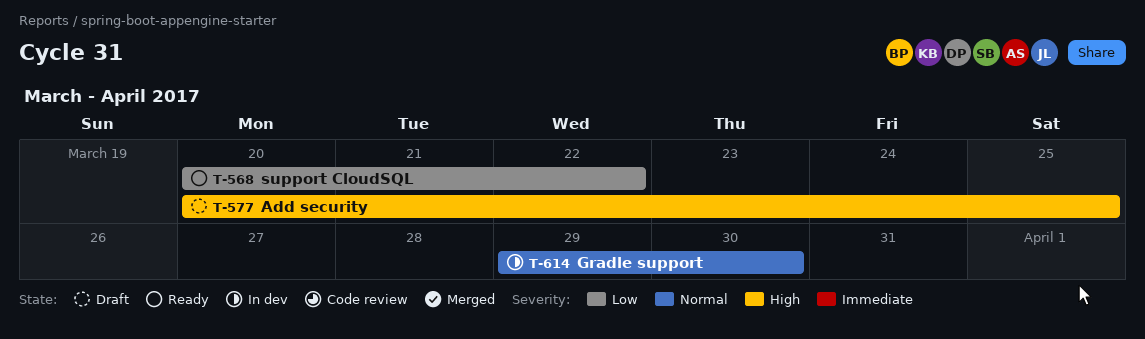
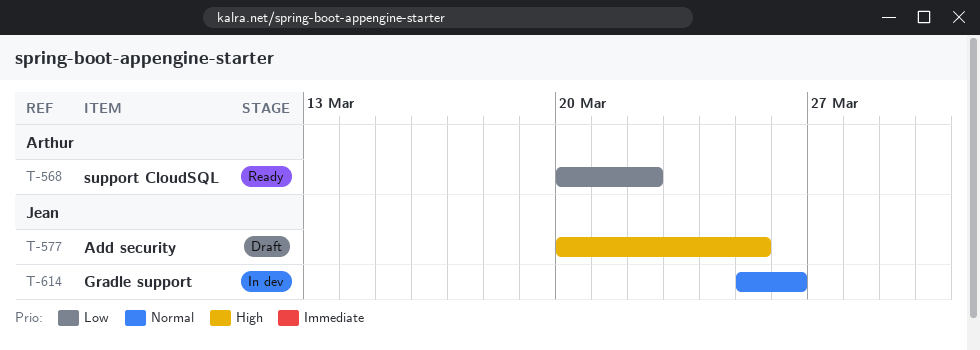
T-614, start: Mar 29 -> Mar 25
T-614, due: Mar 30 -> Mar 26

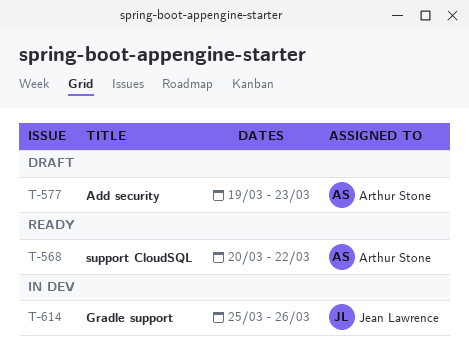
T-577, owner: Jean Lawrence -> Arthur Stone
T-577, start: Mar 20 -> Mar 19
T-577, due: Mar 25 -> Mar 23

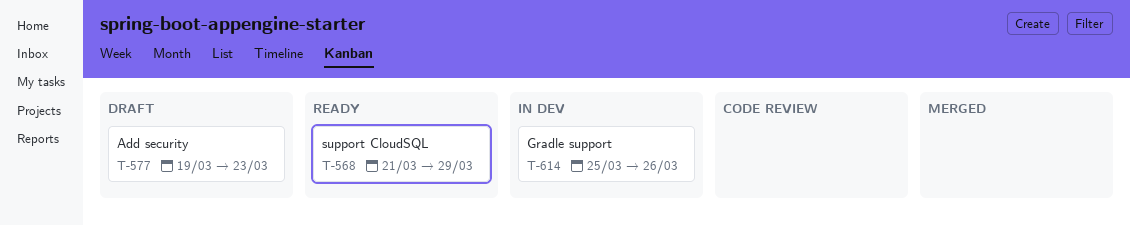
T-568, start: Mar 20 -> Mar 21
T-568, due: Mar 22 -> Mar 29

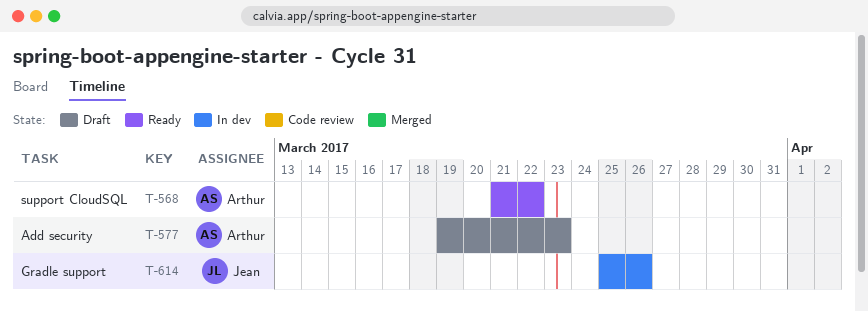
T-568, due: Mar 29 -> Mar 22

